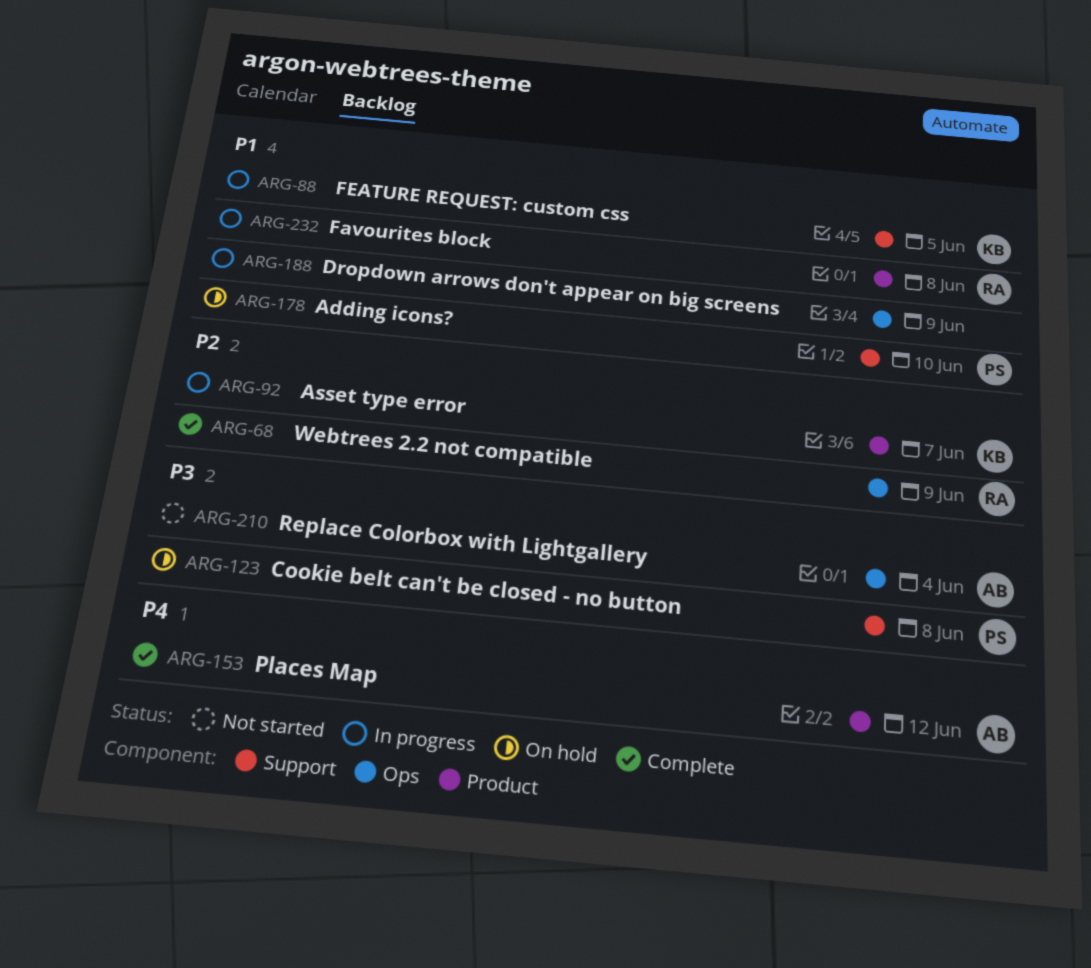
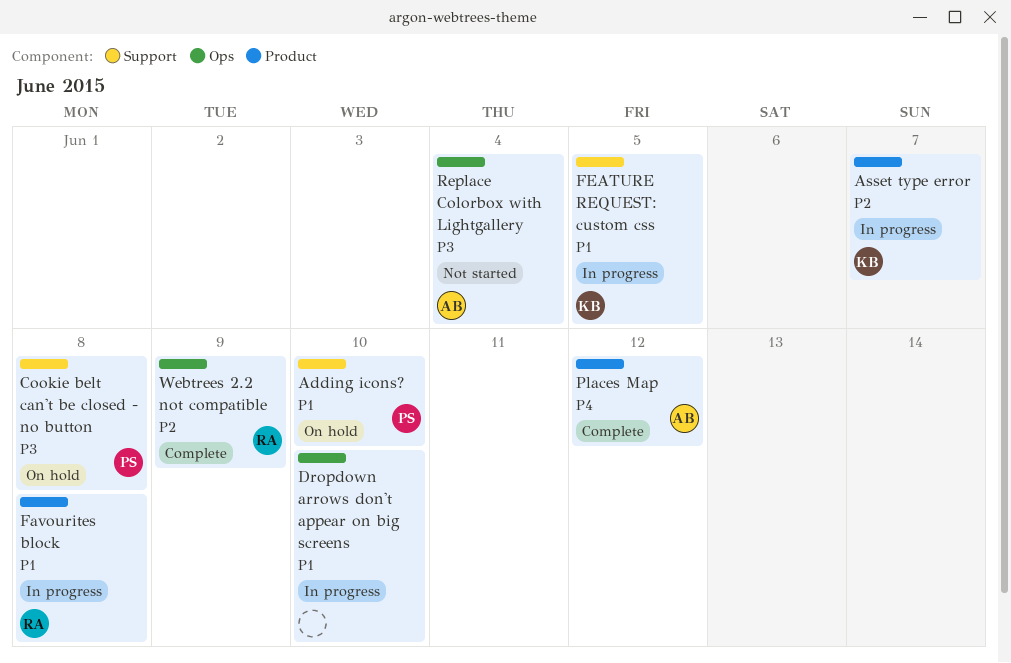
Dropdown arrows don't appear on big screens, due: Jun 9 -> Jun 10

